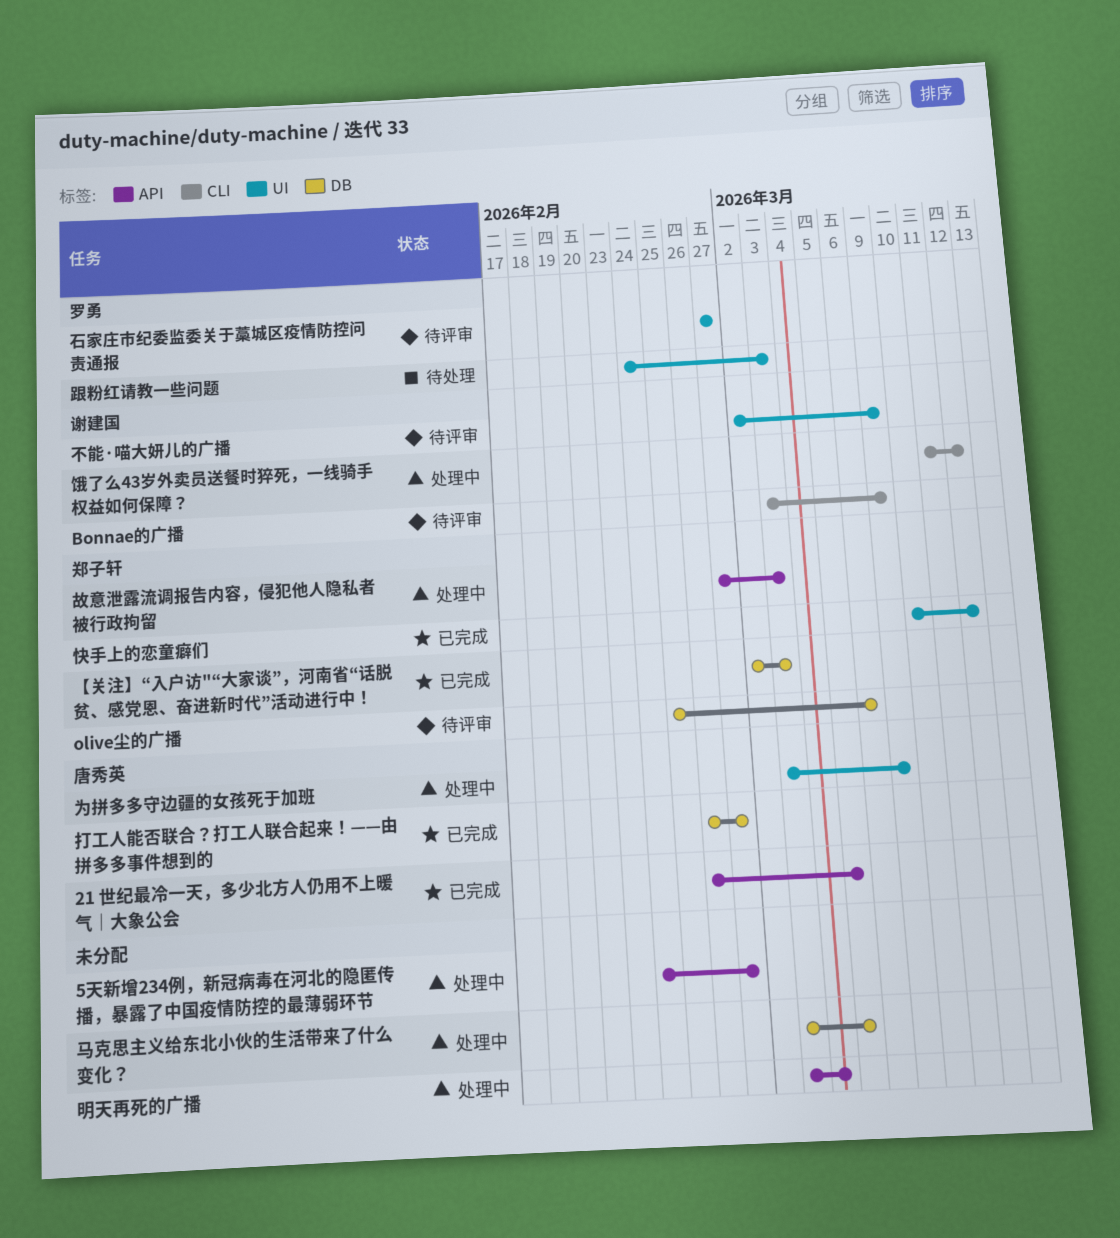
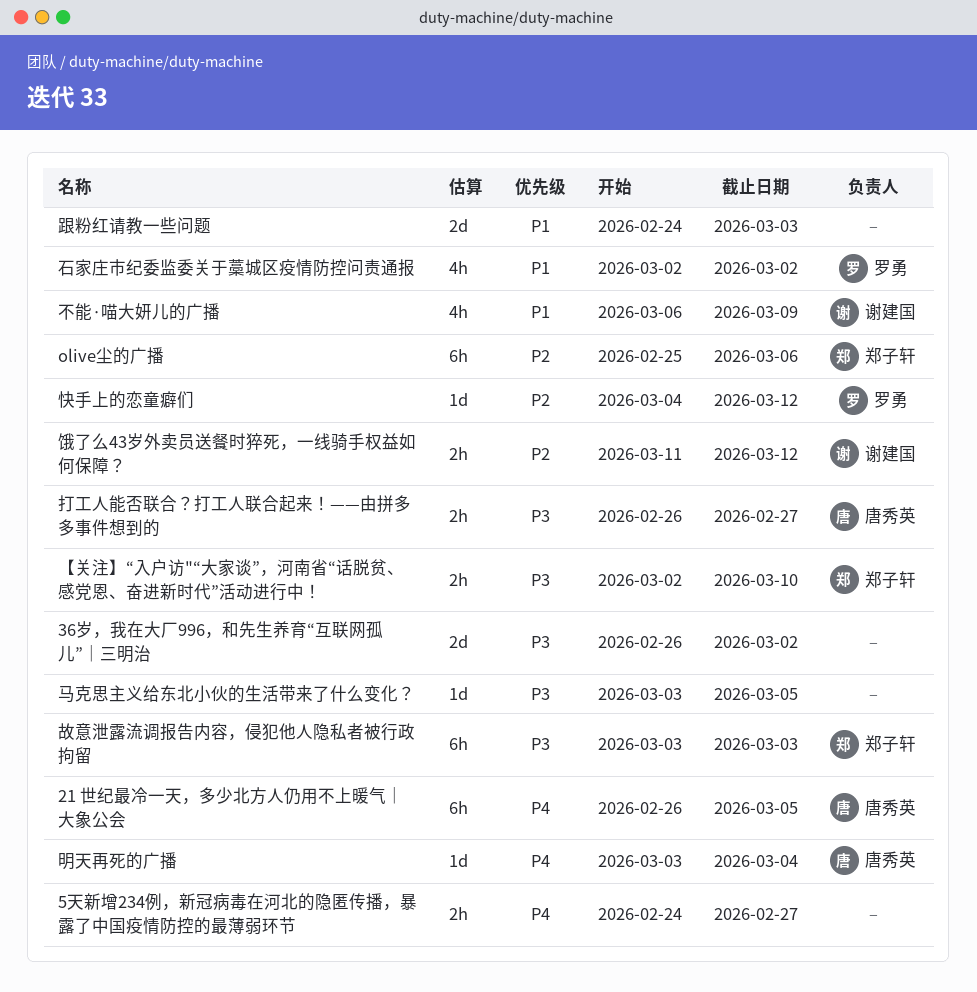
36岁，我在大厂996，和先生养育“互联网孤儿”｜三明治: none -> present
Bonnae的广播: present -> none
【关注】“入户访"“大家谈”，河南省“话脱贫、感党恩、奋进新时代”活动进行中！, due: Mar 3 -> Mar 10
不能·喵大妍儿的广播, start: Mar 2 -> Mar 6
为拼多多守边疆的女孩死于加班: present -> none
快手上的恋童癖们, owner: 郑子轩 -> 罗勇
快手上的恋童癖们, start: Mar 10 -> Mar 4
故意泄露流调报告内容，侵犯他人隐私者被行政拘留, start: Feb 27 -> Mar 3
明天再死的广播, owner: none -> 唐秀英
石家庄市纪委监委关于藁城区疫情防控问责通报, start: Feb 27 -> Mar 2
石家庄市纪委监委关于藁城区疫情防控问责通报, due: Feb 27 -> Mar 2
跟粉红请教一些问题, owner: 罗勇 -> none

